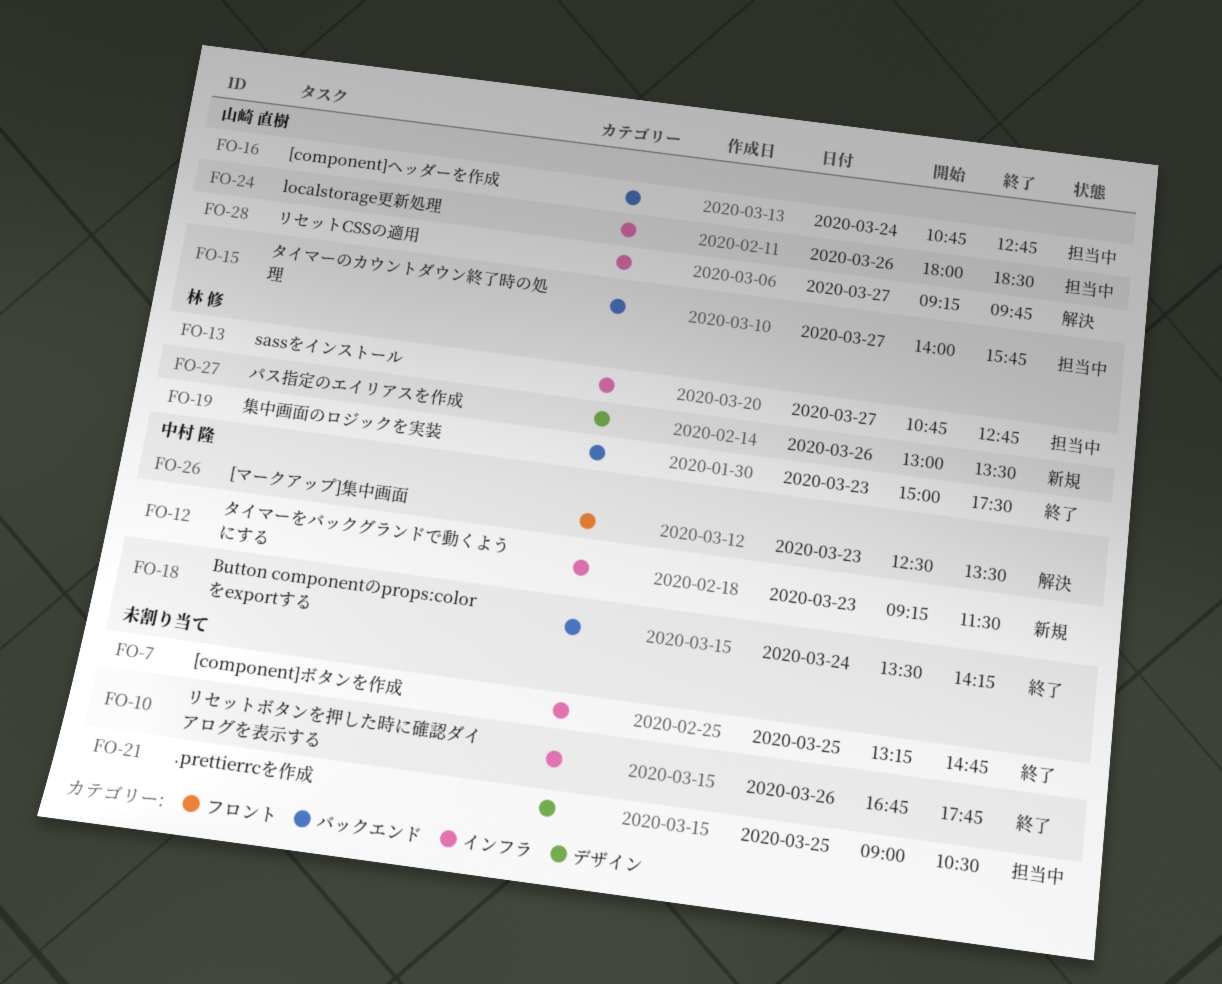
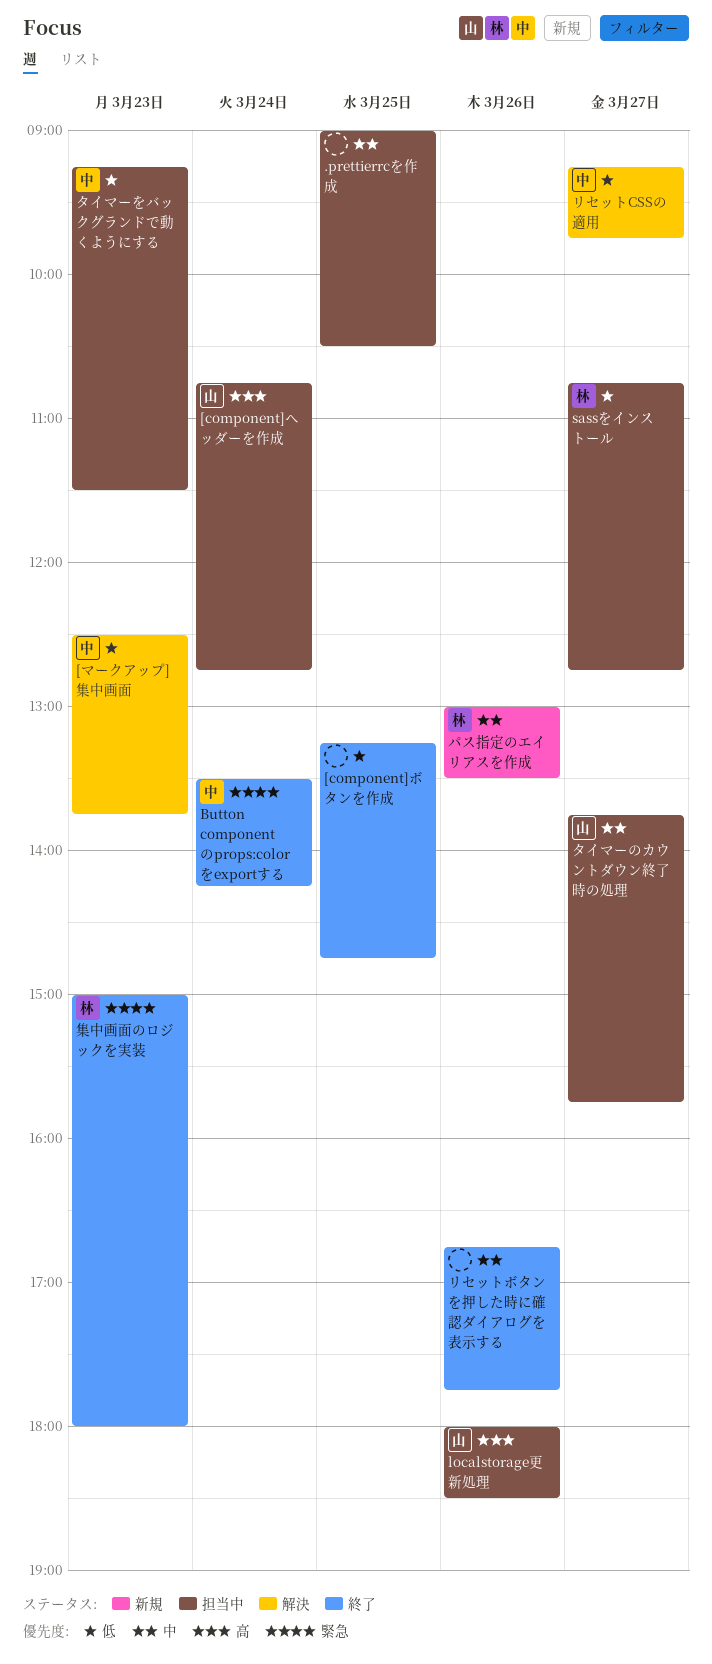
[マークアップ]集中画面, ends: 13:30 -> 13:45
タイマーのカウントダウン終了時の処理, begins: 14:00 -> 13:45
タイマーをバックグランドで動くようにする, status: 新規 -> 担当中
リセットCSSの適用, owner: 山崎 直樹 -> 中村 隆
集中画面のロジックを実装, ends: 17:30 -> 18:00

